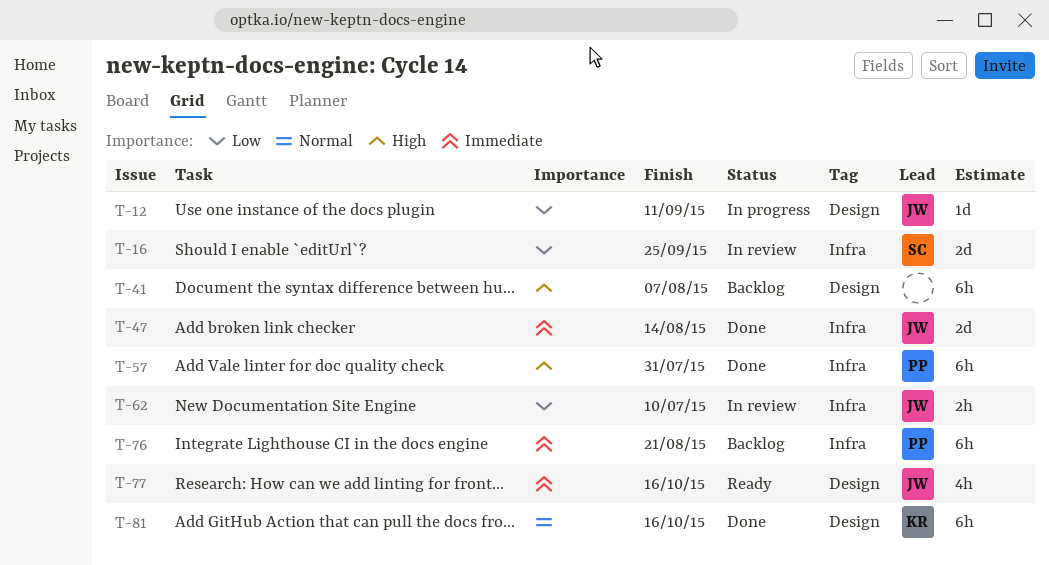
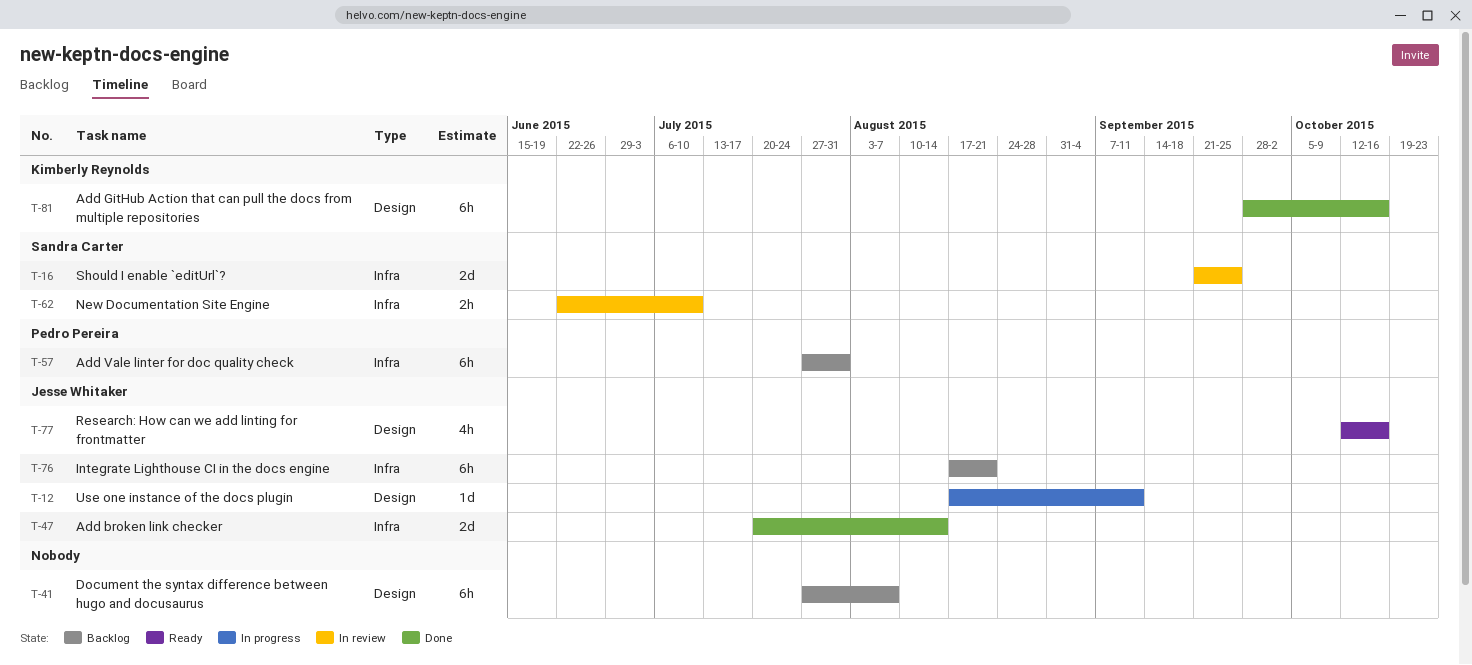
T-57, status: Done -> Backlog
T-62, owner: Jesse Whitaker -> Sandra Carter
T-76, owner: Pedro Pereira -> Jesse Whitaker

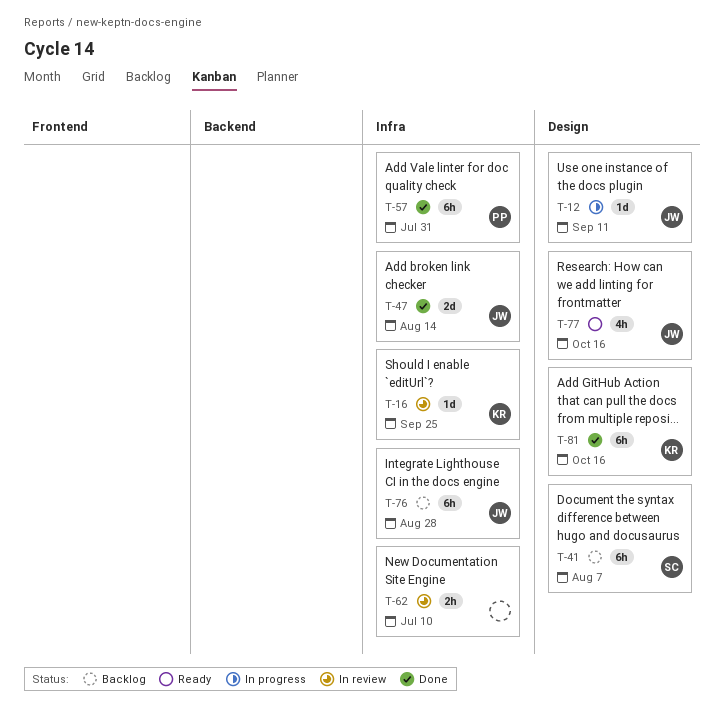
T-16, owner: Sandra Carter -> Kimberly Reynolds
T-16, estimate: 2d -> 1d
T-41, owner: none -> Sandra Carter
T-57, status: Backlog -> Done
T-62, owner: Sandra Carter -> none
T-76, due: Aug 21 -> Aug 28

